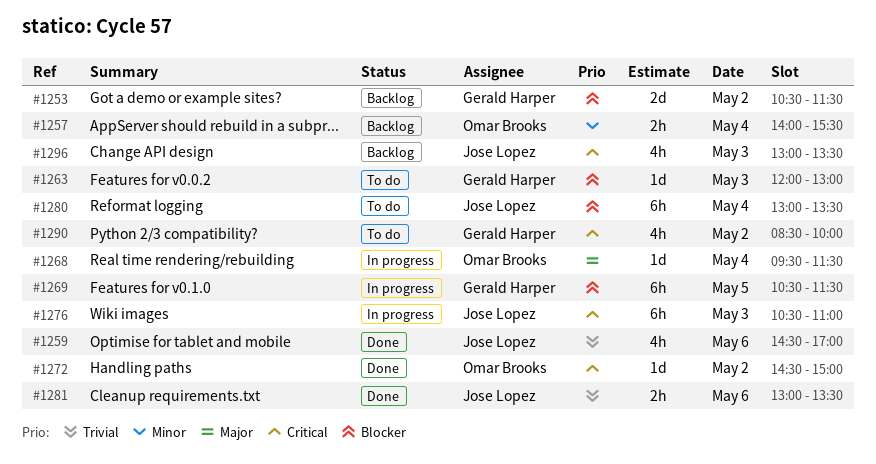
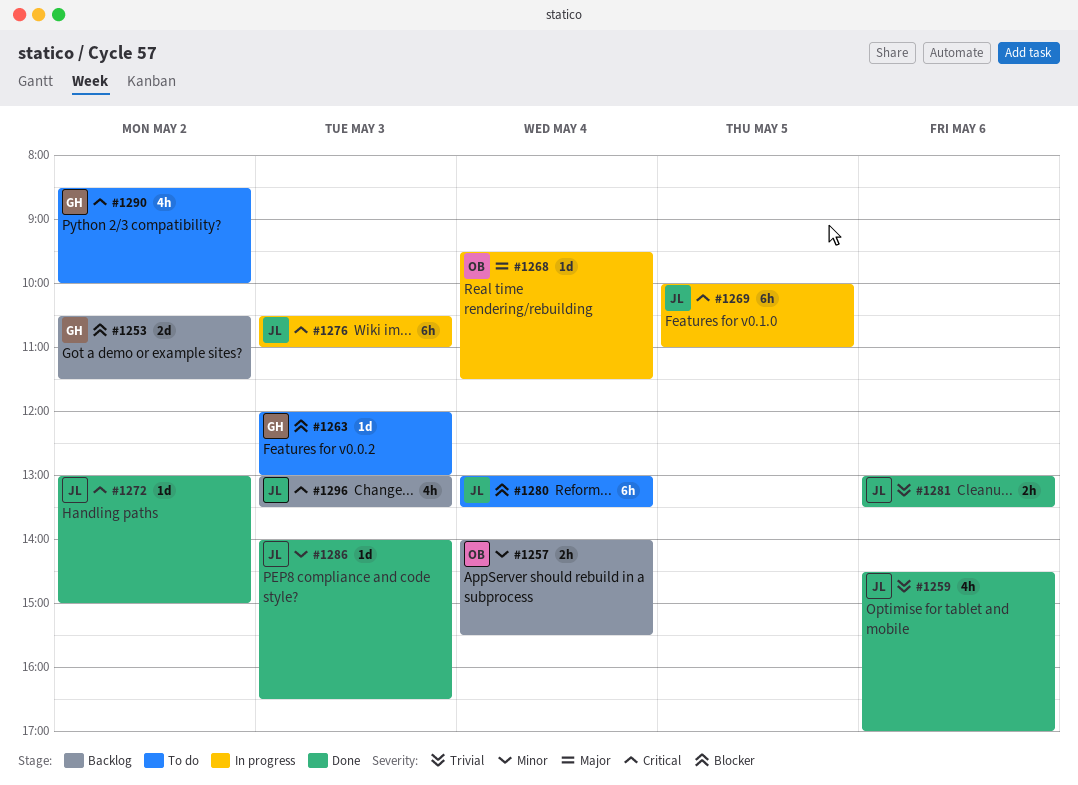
#1269, owner: Gerald Harper -> Jose Lopez
#1269, priority: Blocker -> Critical
#1269, begins: 10:30 -> 10:00
#1269, ends: 11:30 -> 11:00
#1272, owner: Omar Brooks -> Jose Lopez
#1272, begins: 14:30 -> 13:00
#1286: none -> present

